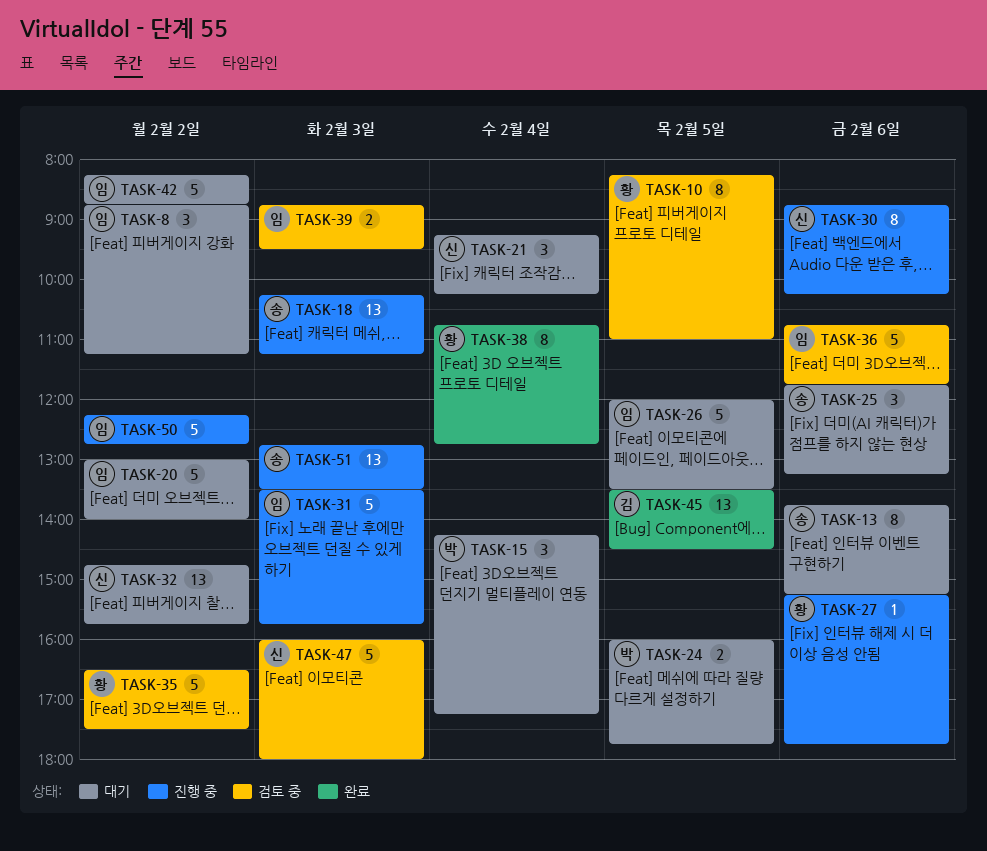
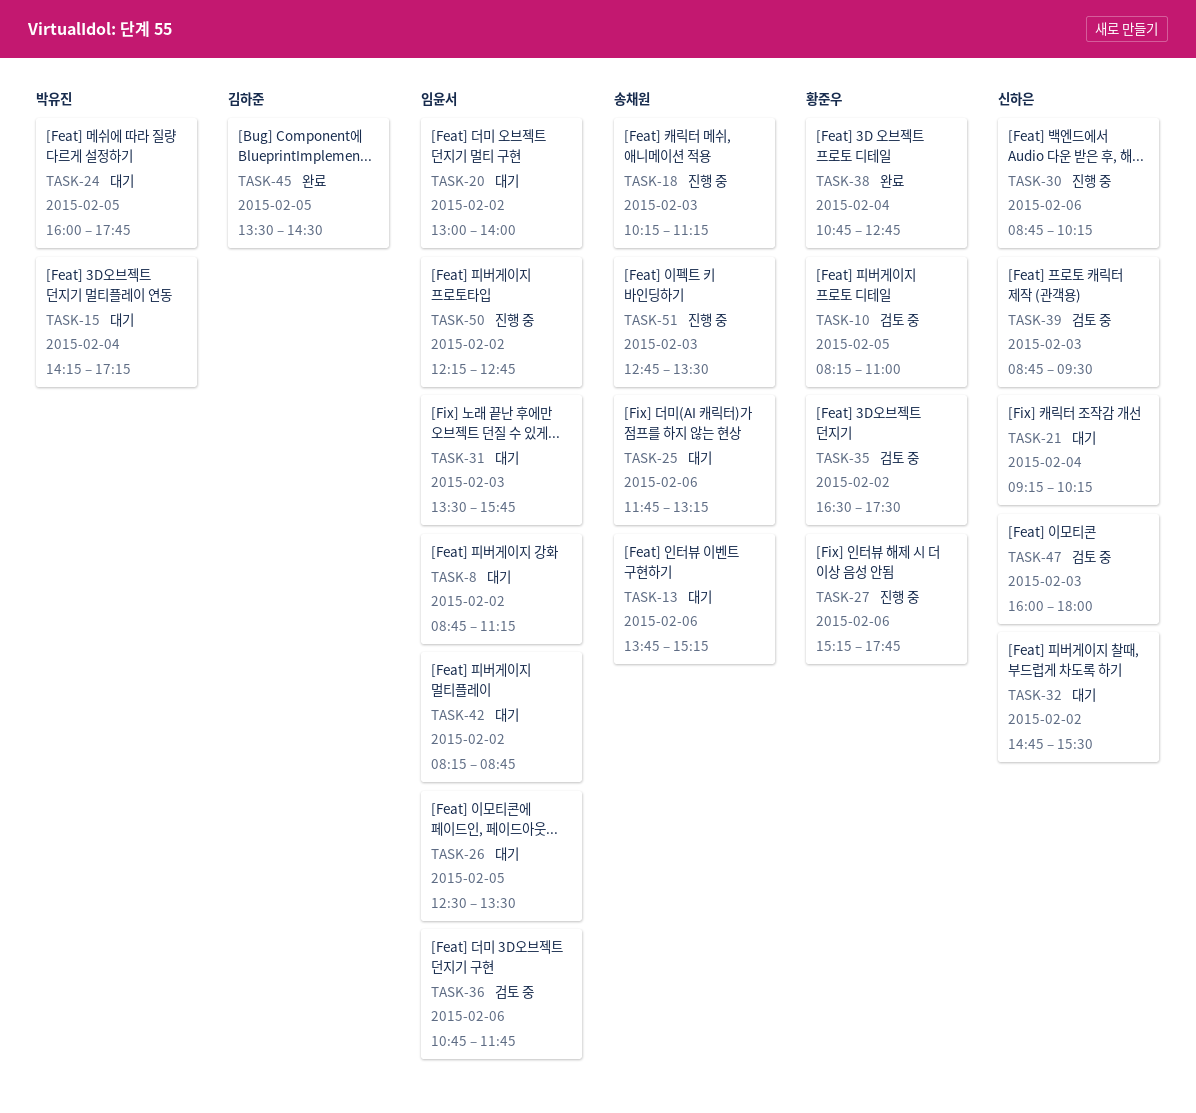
TASK-26, begins: 12:00 -> 12:30
TASK-31, status: 진행 중 -> 대기
TASK-32, ends: 15:45 -> 15:30
TASK-39, owner: 임윤서 -> 신하은

